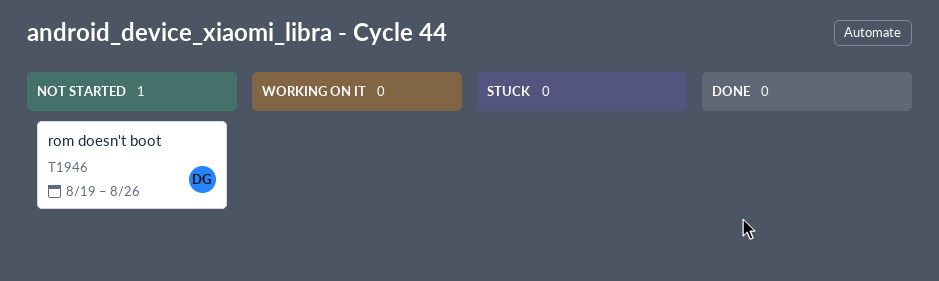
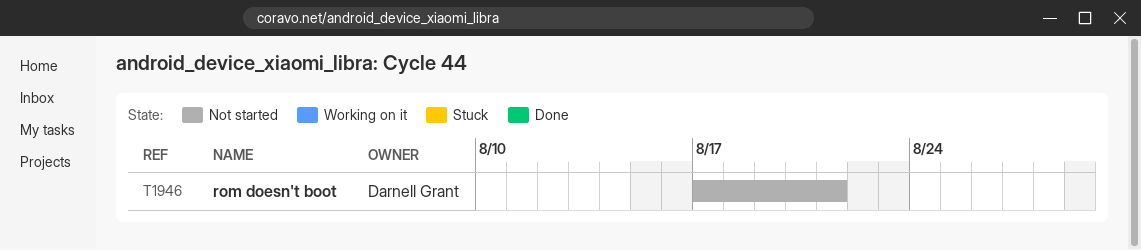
T1946, start: Aug 19 -> Aug 17
T1946, due: Aug 26 -> Aug 21

